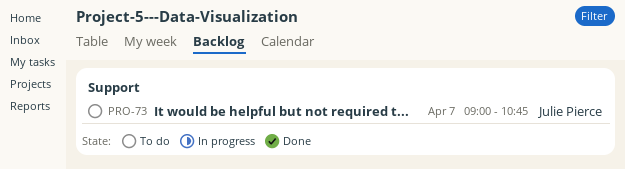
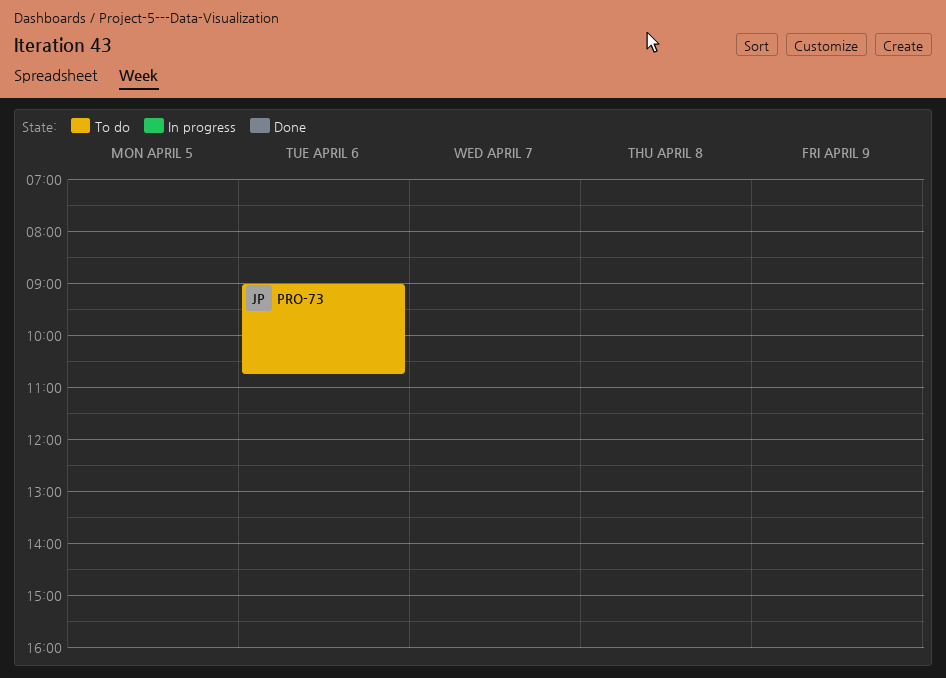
PRO-73, day: Apr 7 -> Apr 6

